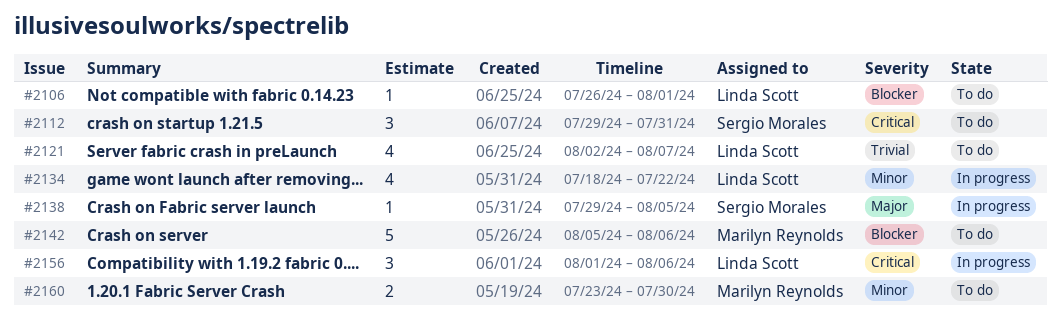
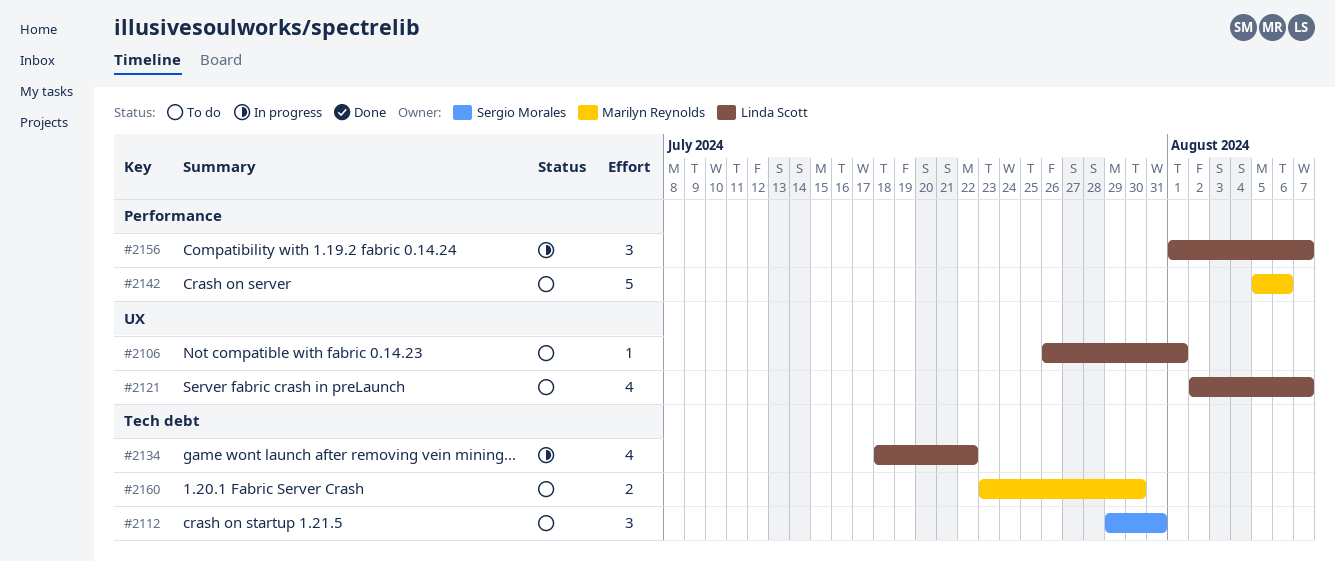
#2138: present -> none
#2156, due: Aug 6 -> Aug 7

